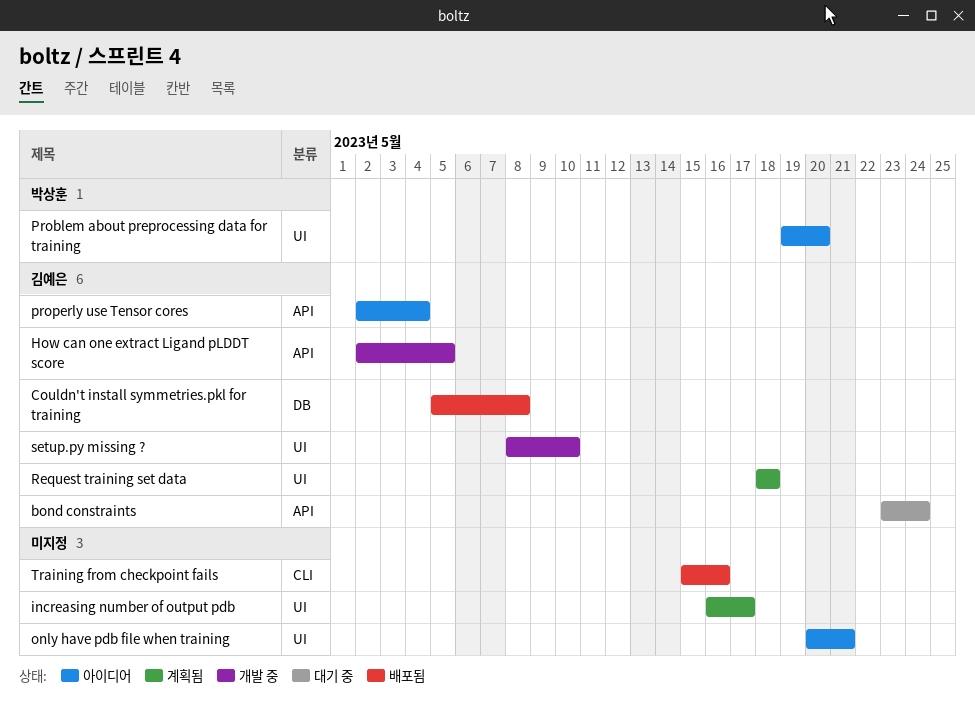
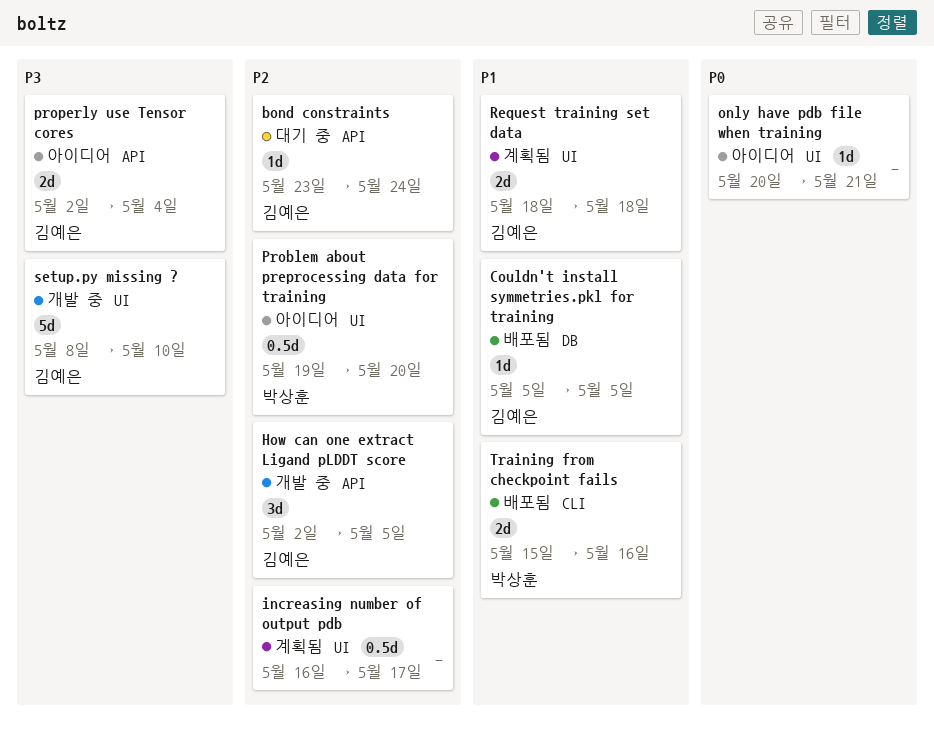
Couldn't install symmetries.pkl for training, due: May 8 -> May 5
Training from checkpoint fails, owner: none -> 박상훈

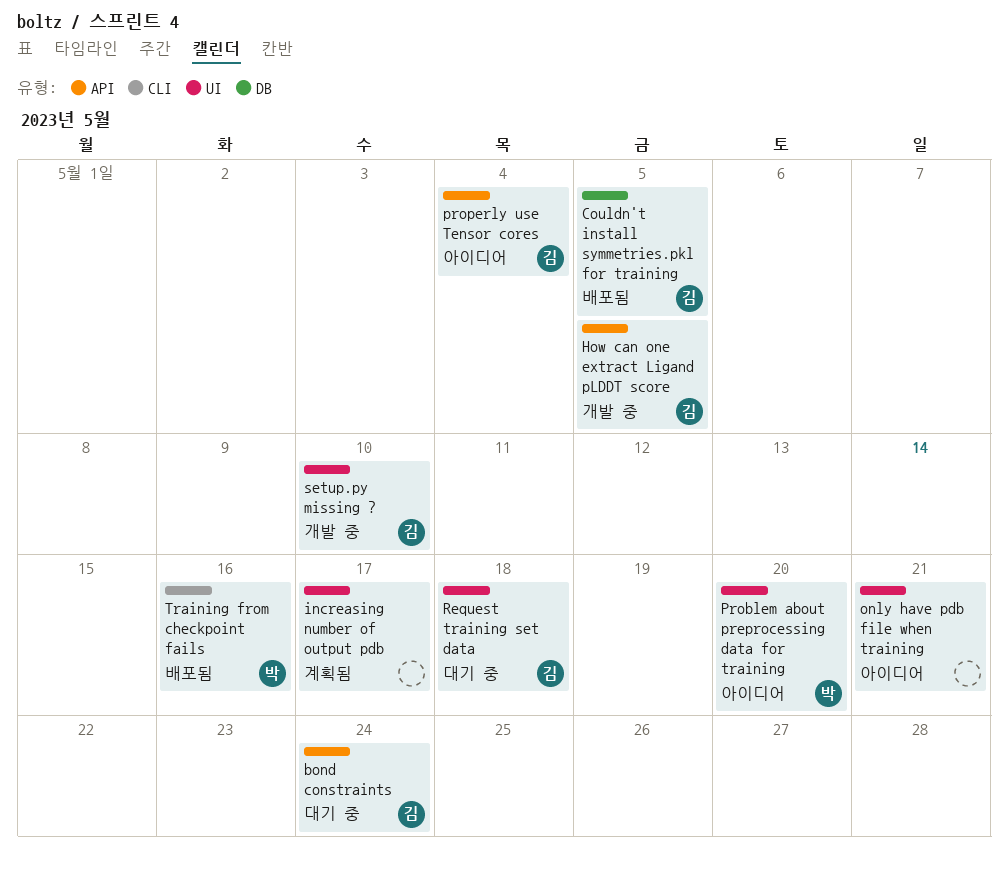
Request training set data, status: 계획됨 -> 대기 중

